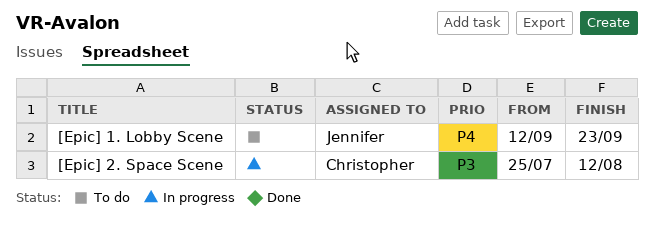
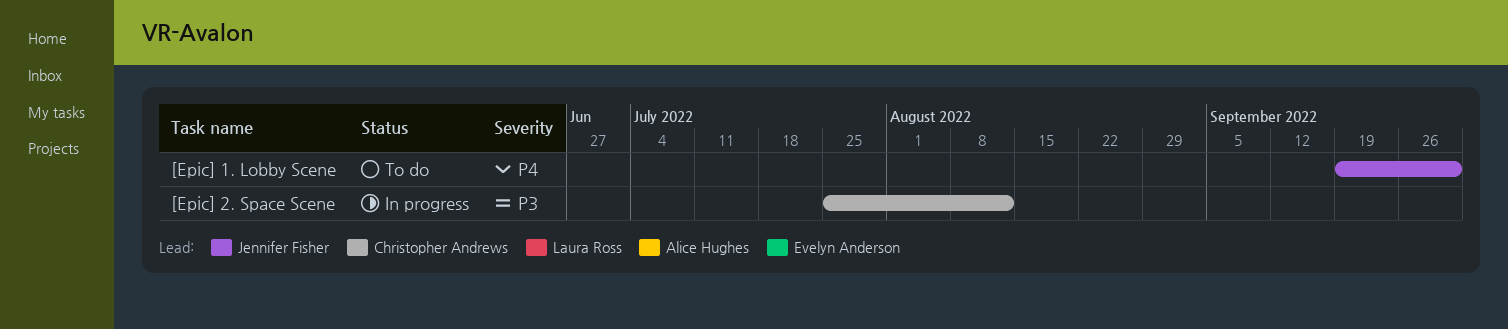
[Epic] 1. Lobby Scene, start: Sep 12 -> Sep 19
[Epic] 1. Lobby Scene, due: Sep 23 -> Sep 30

